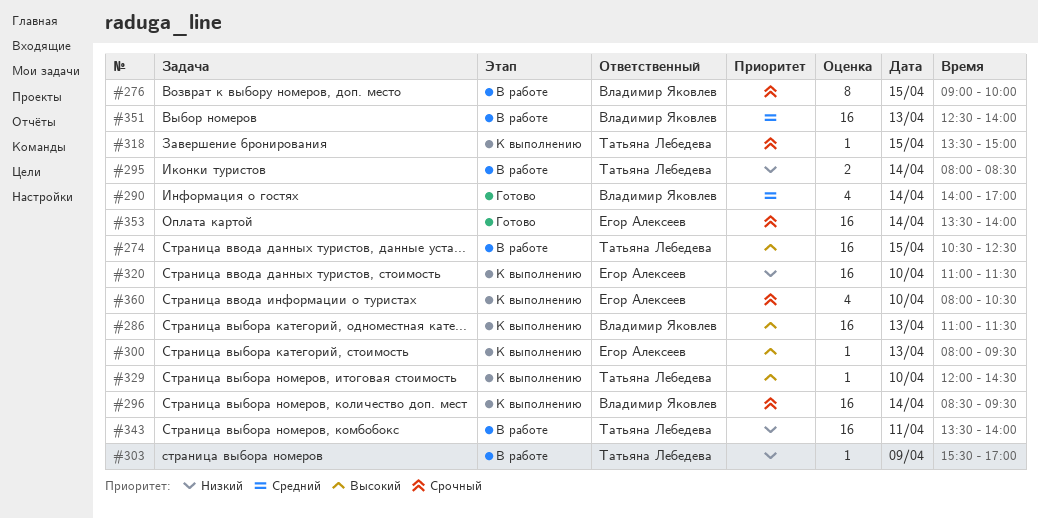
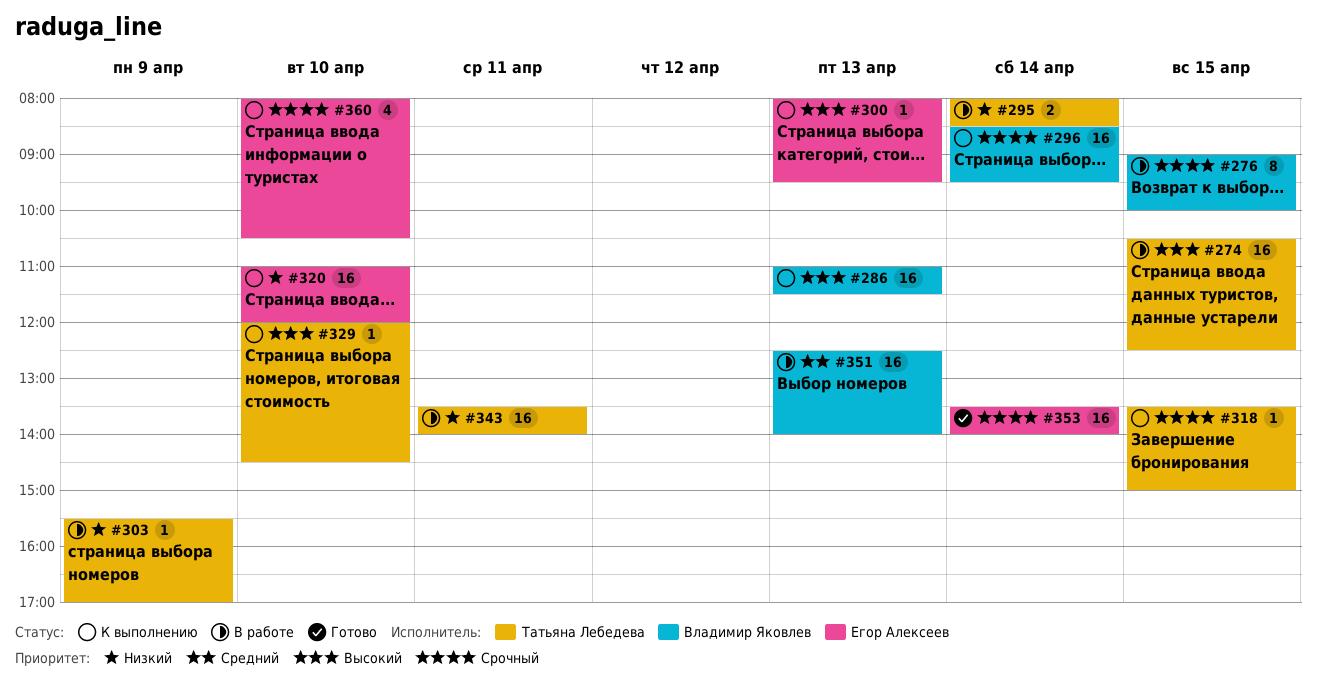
#290: present -> none
#320, ends: 11:30 -> 12:00

